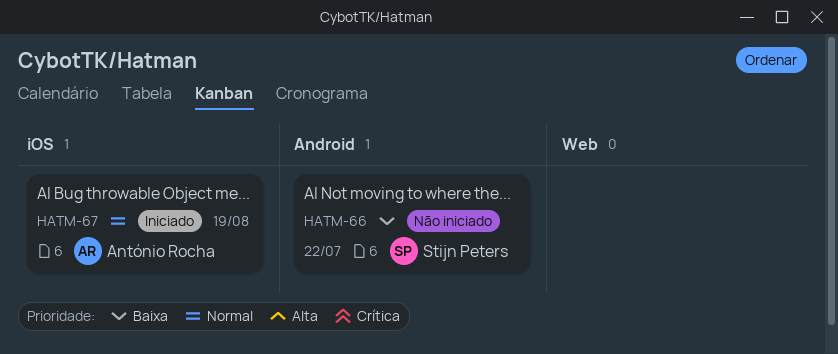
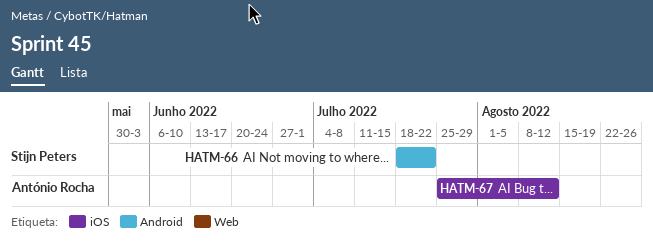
HATM-67, due: Aug 19 -> Aug 12

